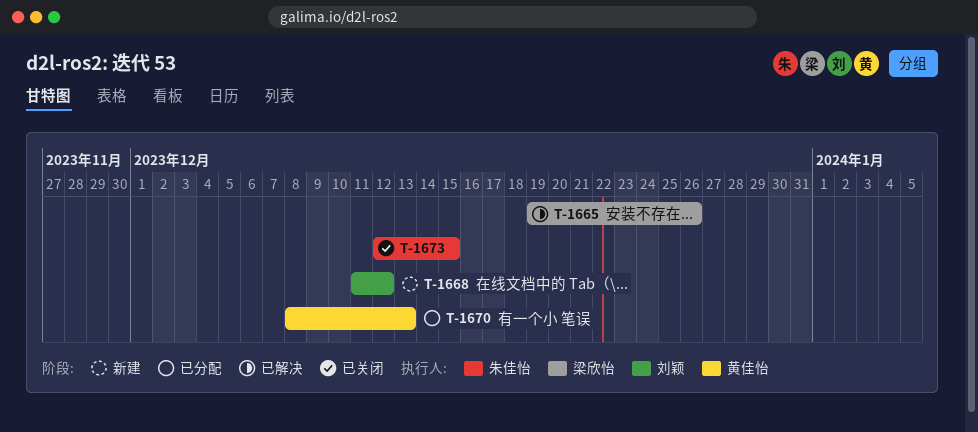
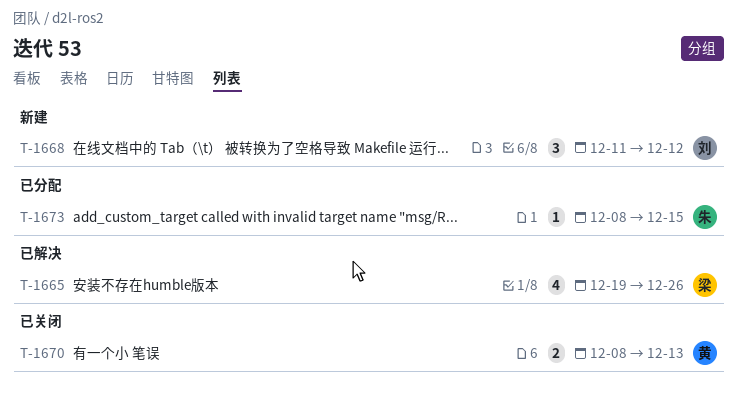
T-1670, status: 已分配 -> 已关闭
T-1673, status: 已关闭 -> 已分配
T-1673, start: Dec 12 -> Dec 8

